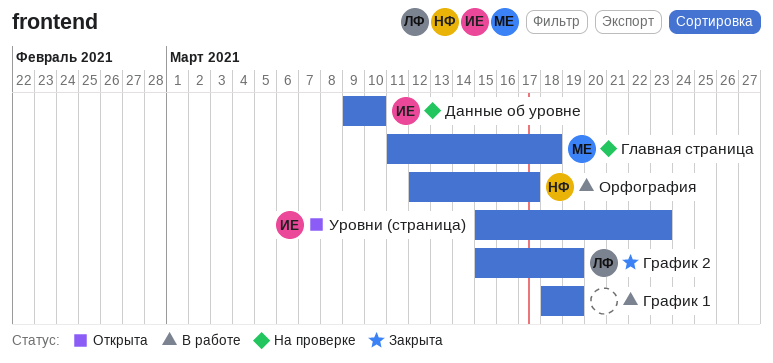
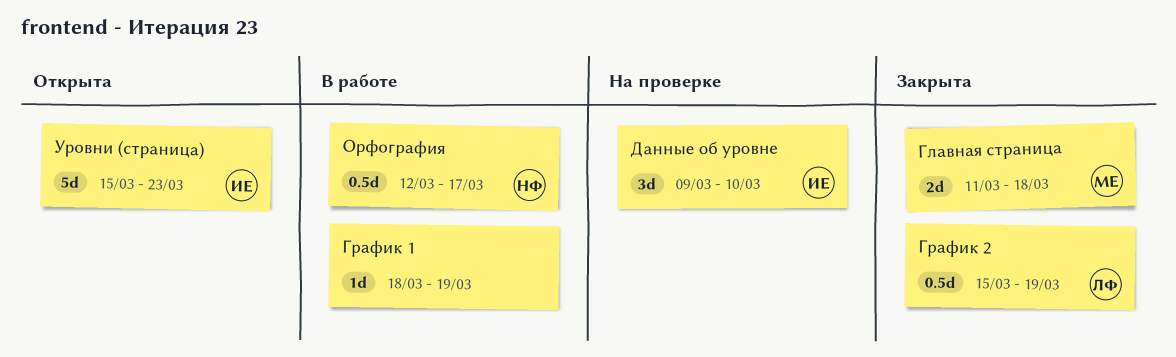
Главная страница, status: На проверке -> Закрыта

